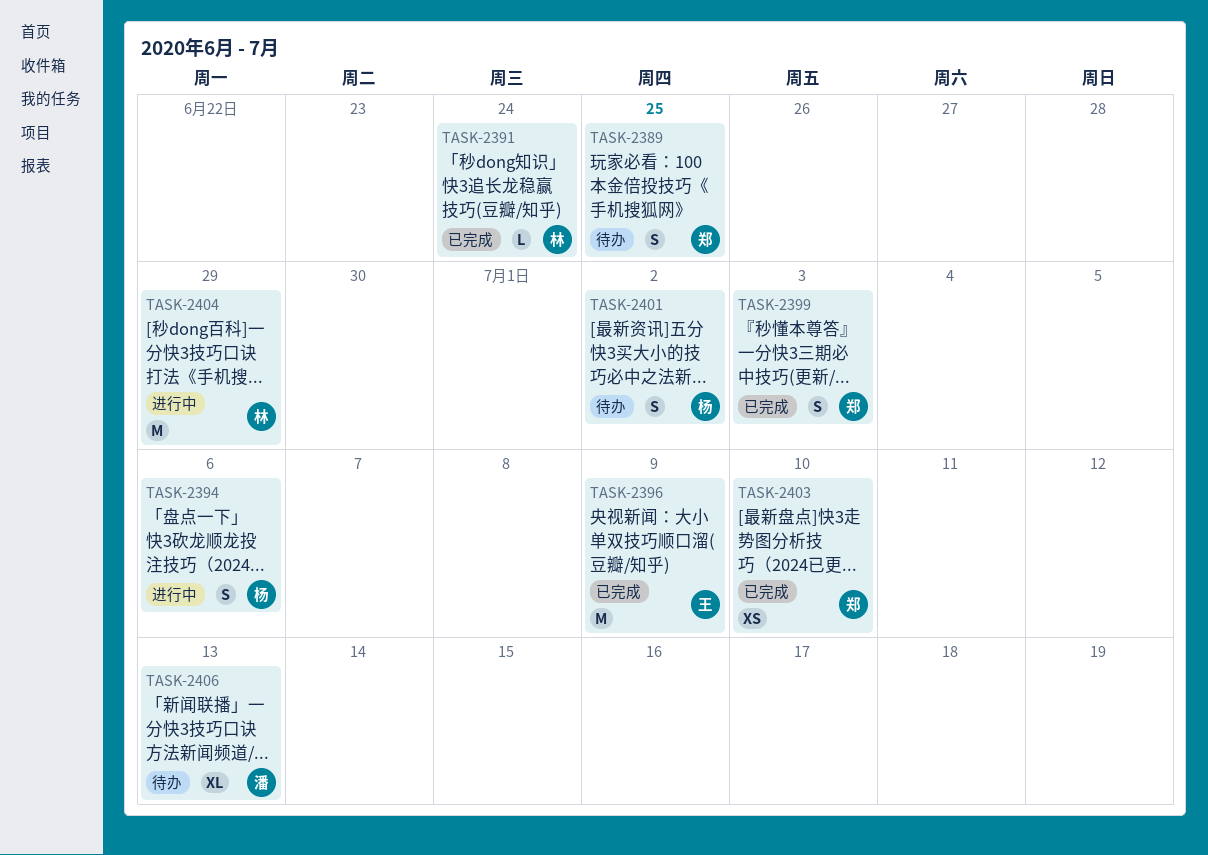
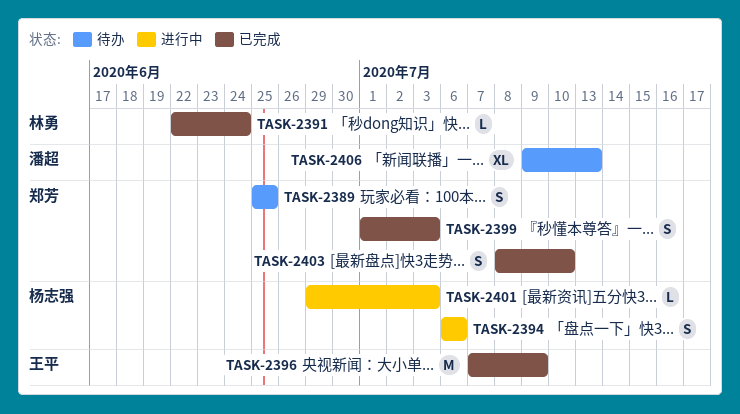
TASK-2401, status: 待办 -> 进行中
TASK-2401, estimate: S -> L
TASK-2401, due: Jul 2 -> Jul 3
TASK-2403, estimate: XS -> S
TASK-2404: present -> none

